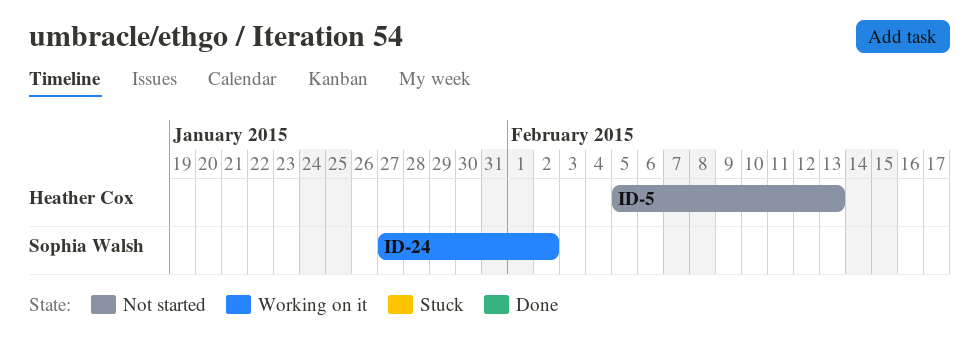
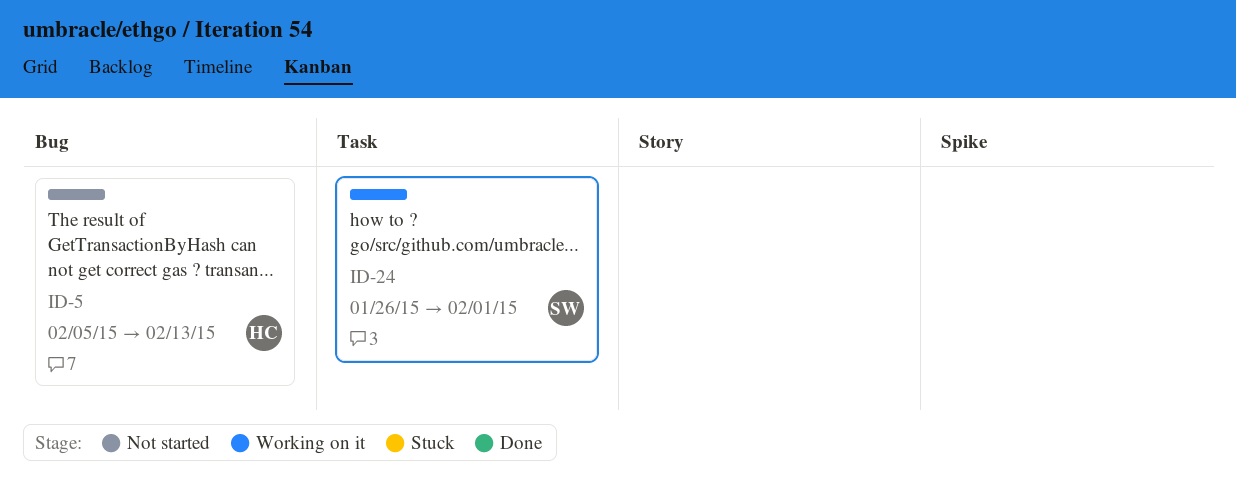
ID-24, start: Jan 27 -> Jan 26
ID-24, due: Feb 2 -> Feb 1

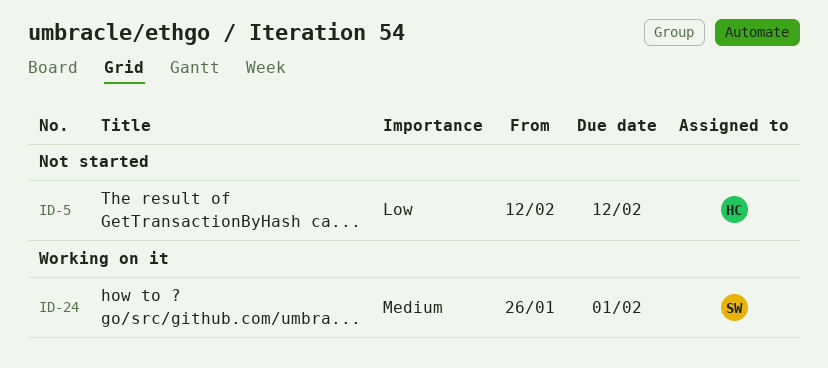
ID-5, start: Feb 5 -> Feb 12
ID-5, due: Feb 13 -> Feb 12

